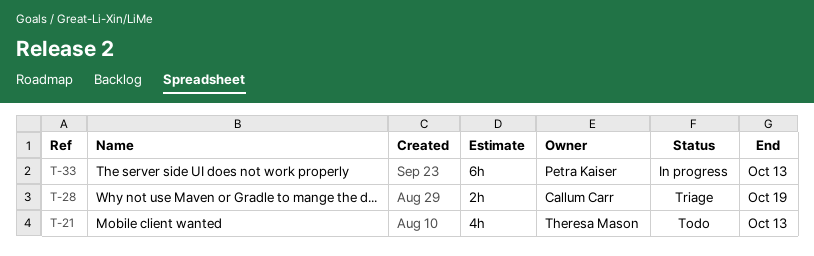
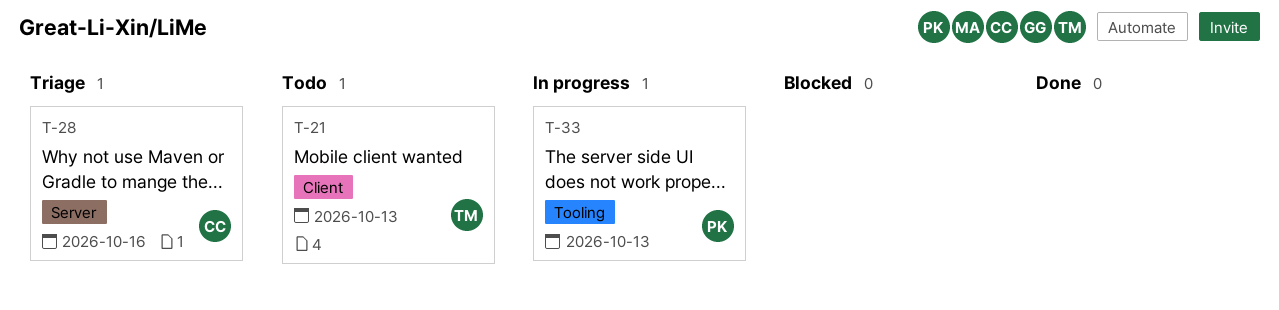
T-28, due: Oct 19 -> Oct 16

